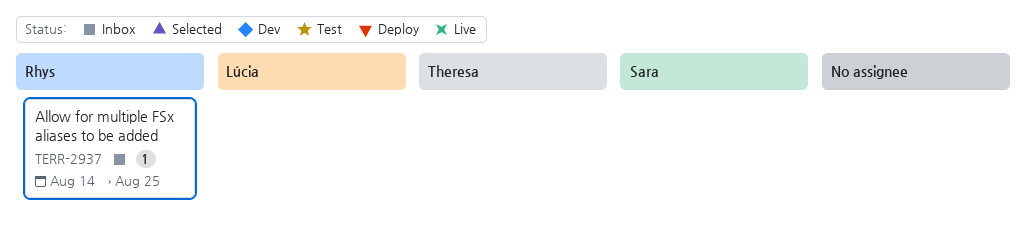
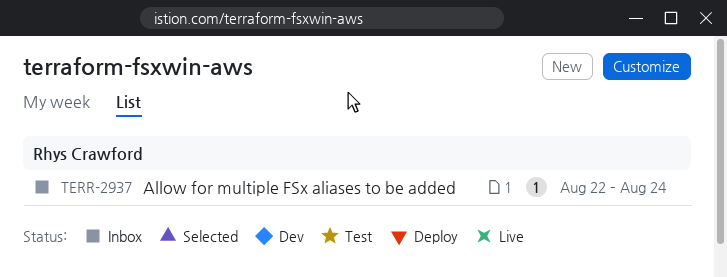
TERR-2937, start: Aug 14 -> Aug 22
TERR-2937, due: Aug 25 -> Aug 24

